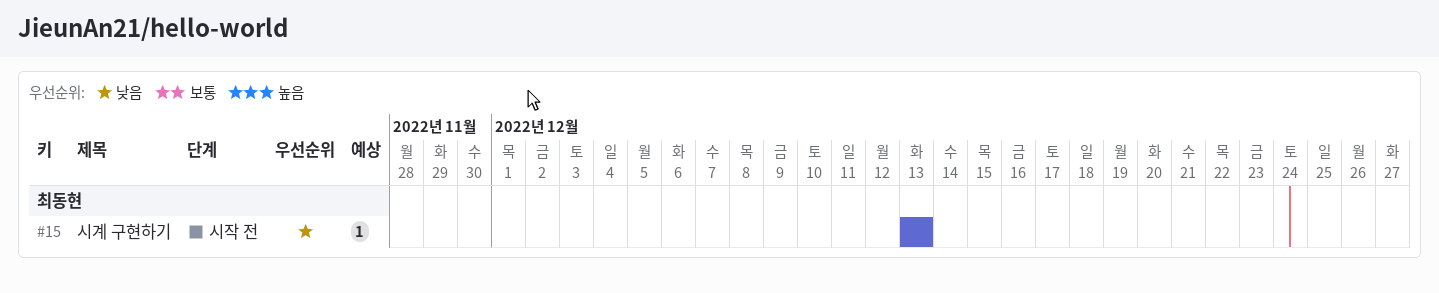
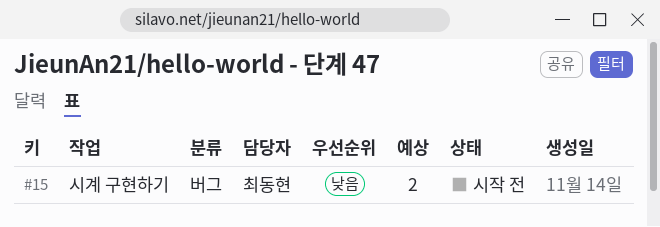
#15, estimate: 1 -> 2

